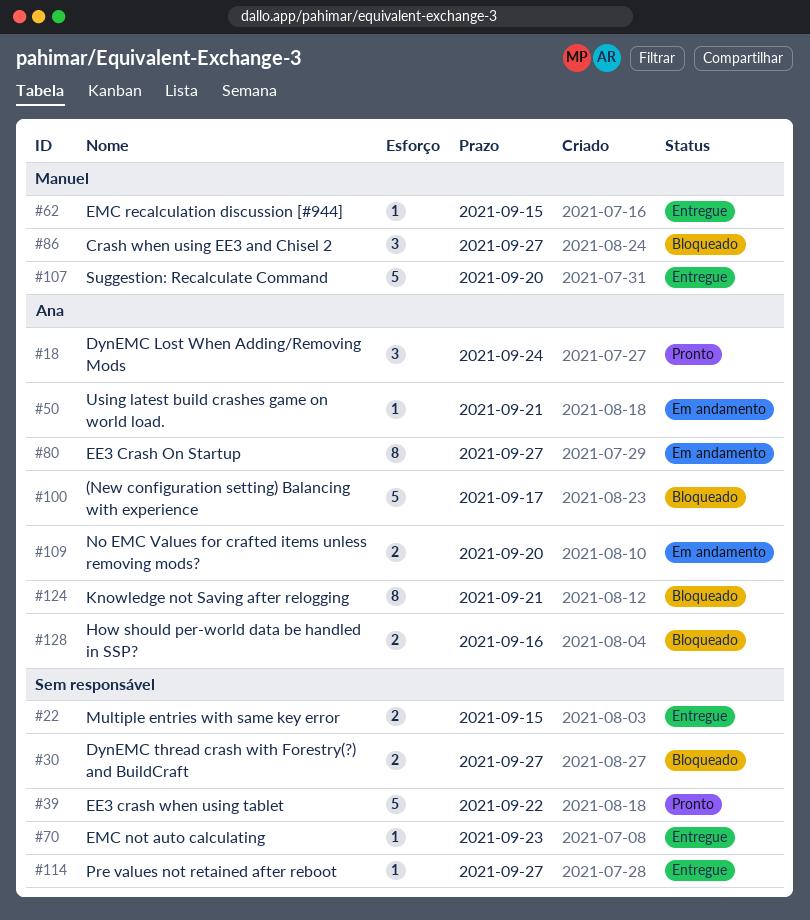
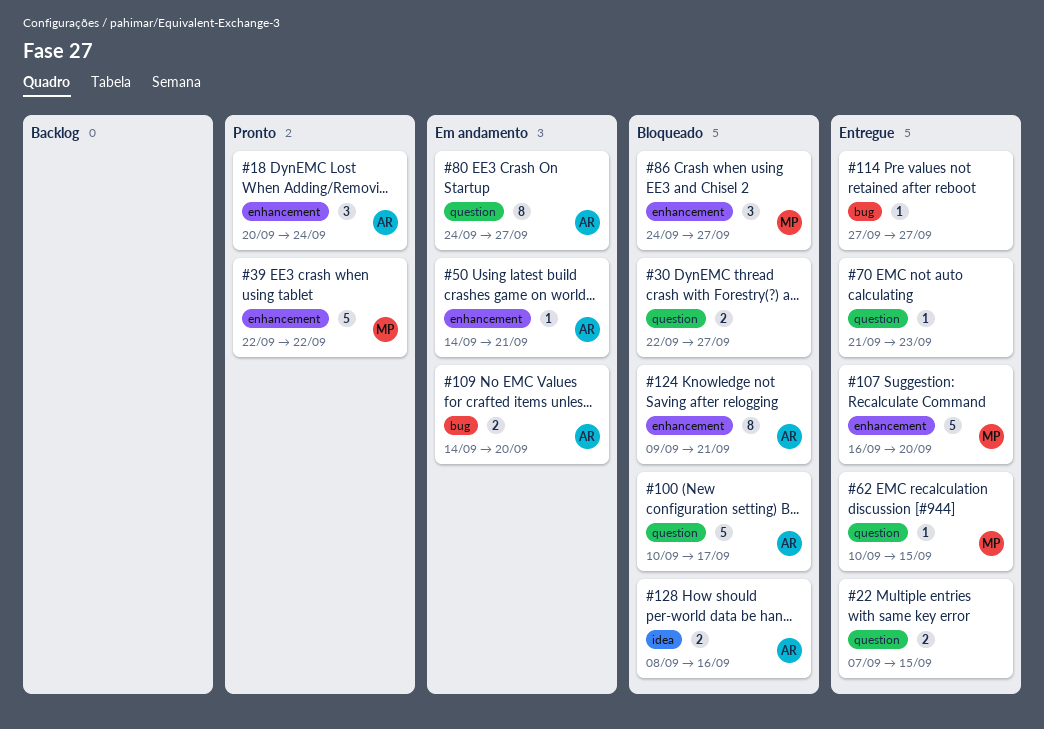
#39, owner: none -> Manuel

